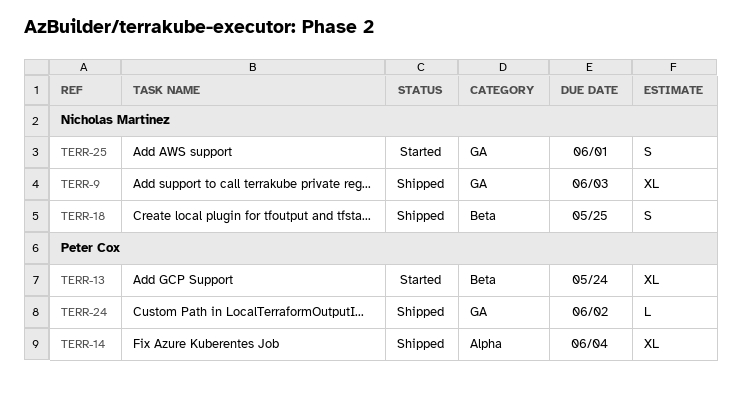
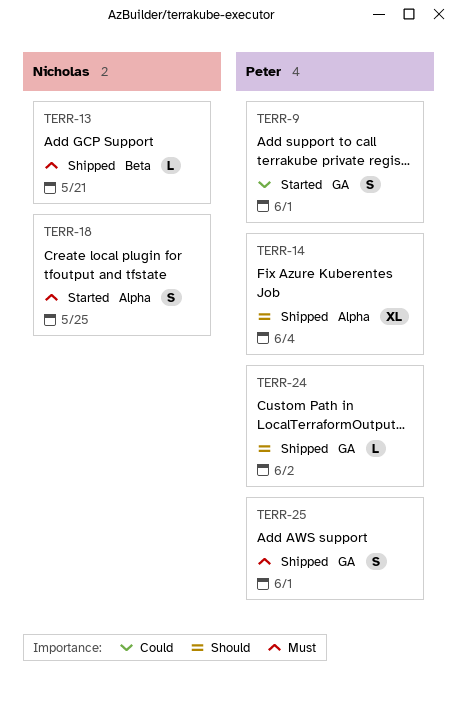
TERR-9, status: Shipped -> Started
TERR-9, owner: Nicholas Martinez -> Peter Cox
TERR-9, estimate: XL -> S
TERR-9, due: Jun 3 -> Jun 1
TERR-13, status: Started -> Shipped
TERR-13, owner: Peter Cox -> Nicholas Martinez
TERR-13, estimate: XL -> L
TERR-13, due: May 24 -> May 21
TERR-18, status: Shipped -> Started
TERR-18, label: Beta -> Alpha
TERR-25, status: Started -> Shipped
TERR-25, owner: Nicholas Martinez -> Peter Cox

